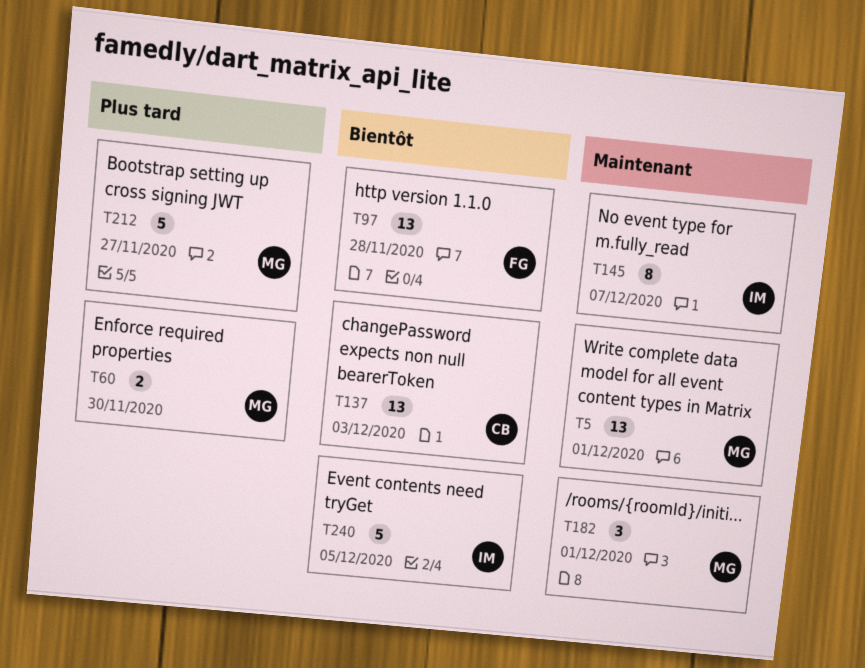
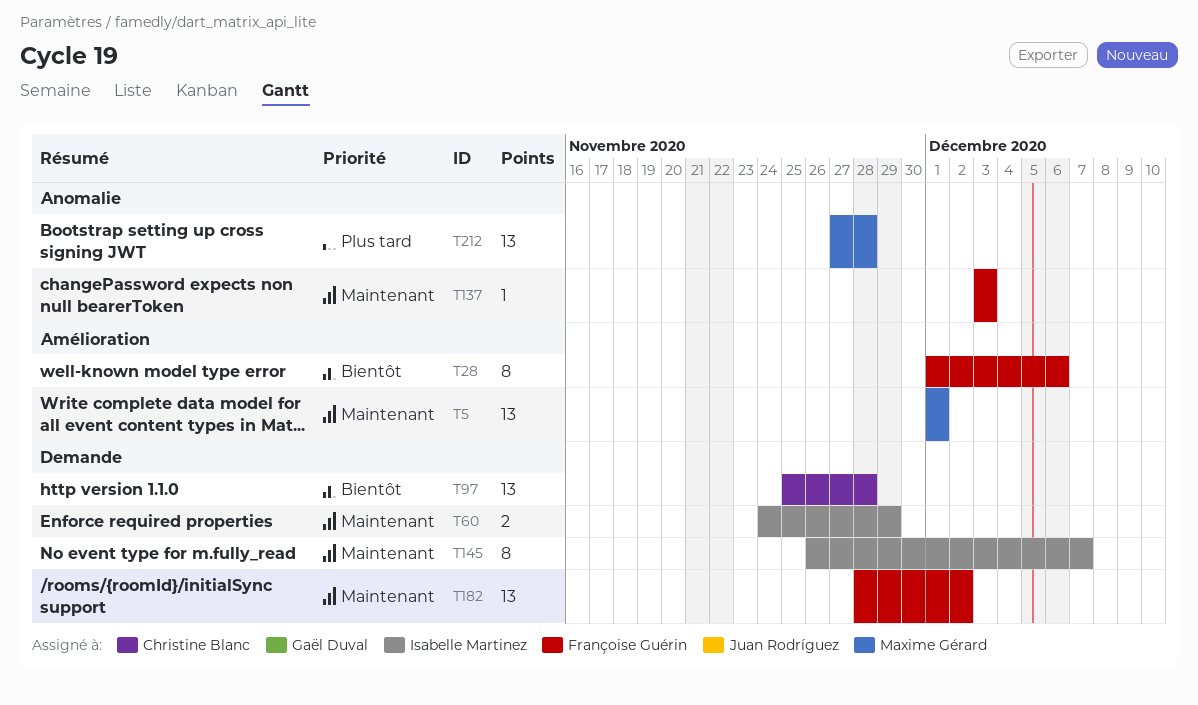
T28: none -> present
T60, owner: Maxime Gérard -> Isabelle Martinez
T60, priority: Plus tard -> Maintenant
T60, due: Nov 30 -> Nov 29
T97, owner: Françoise Guérin -> Christine Blanc
T137, owner: Christine Blanc -> Françoise Guérin
T137, priority: Bientôt -> Maintenant
T137, estimate: 13 -> 1
T182, owner: Maxime Gérard -> Françoise Guérin
T182, estimate: 3 -> 13
T182, due: Dec 1 -> Dec 2
T212, estimate: 5 -> 13
T212, due: Nov 27 -> Nov 28
T240: present -> none

